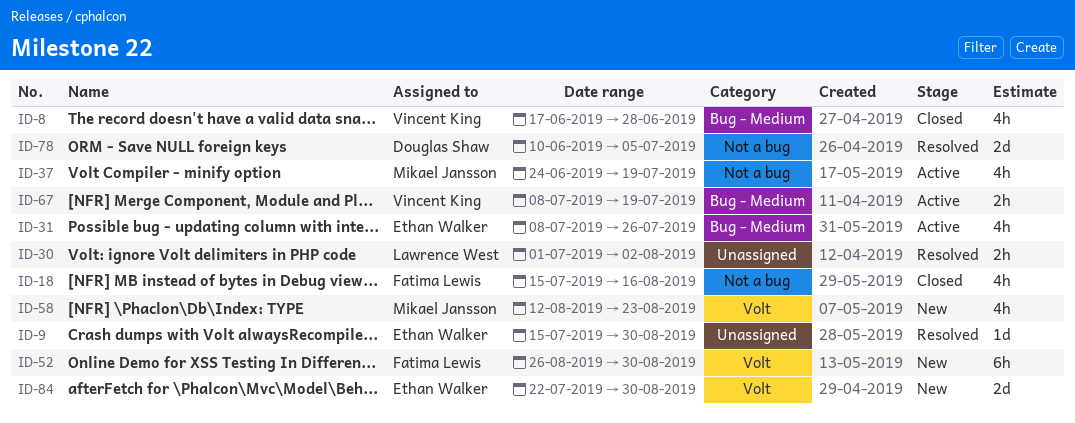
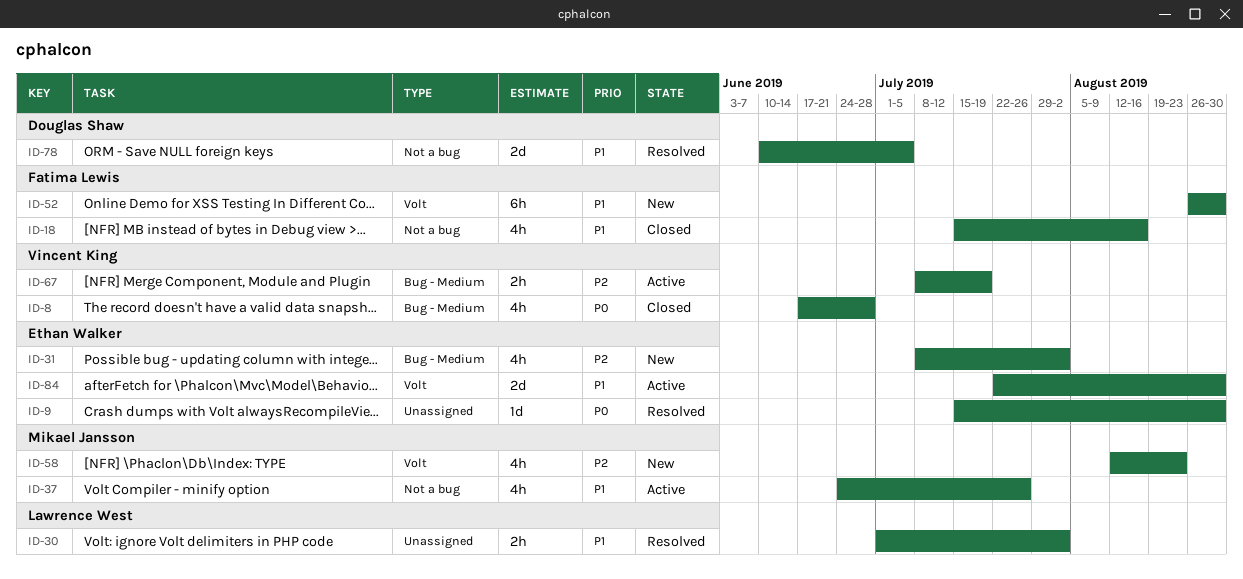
ID-31, status: Active -> New
ID-31, due: Jul 26 -> Aug 2
ID-37, due: Jul 19 -> Jul 26
ID-84, status: New -> Active

